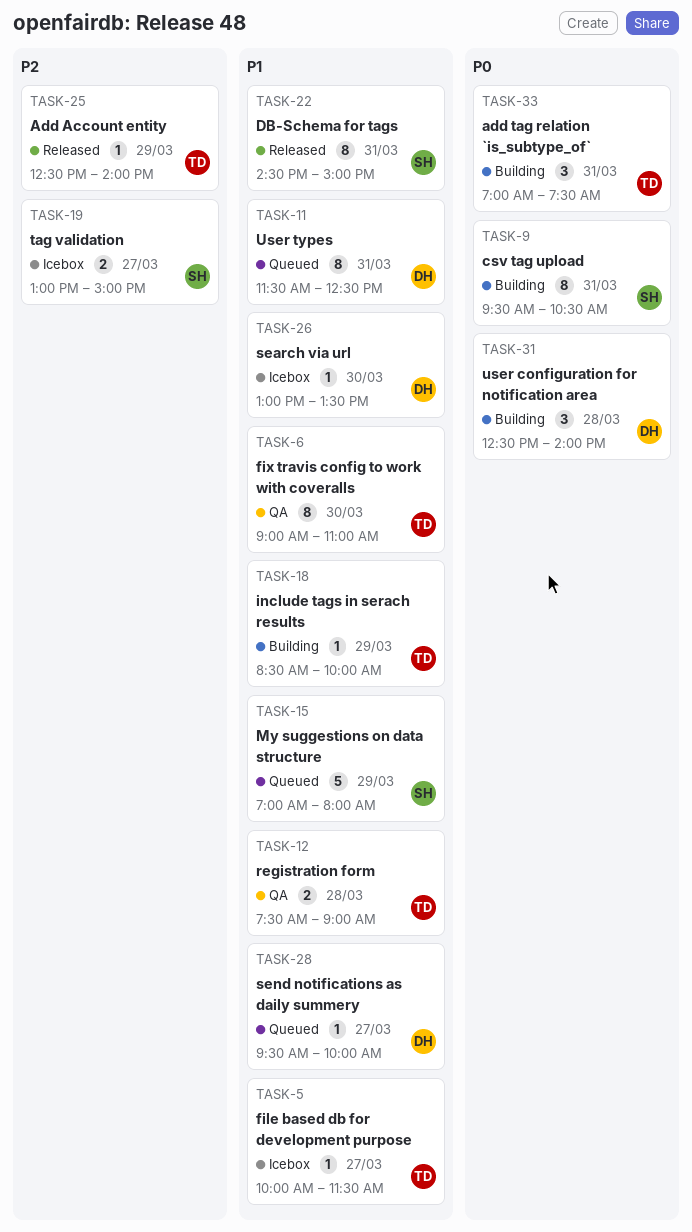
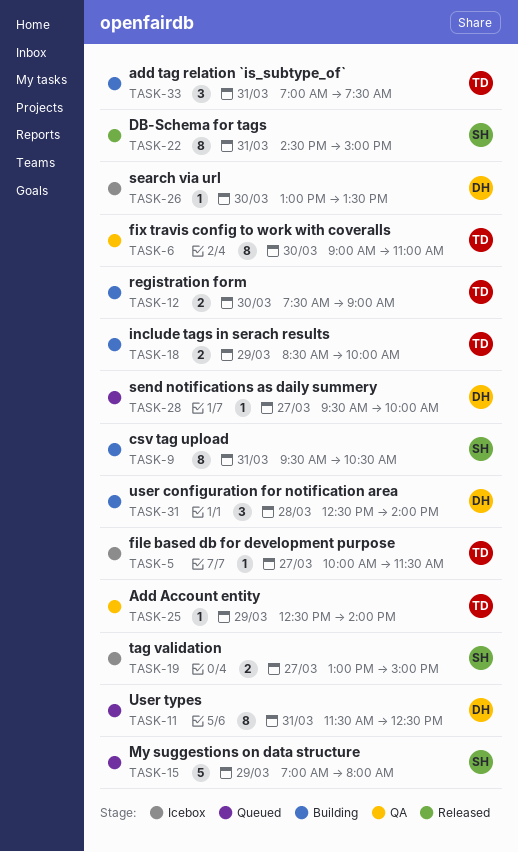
TASK-12, status: QA -> Building
TASK-12, day: Mar 28 -> Mar 30
TASK-18, estimate: 1 -> 2
TASK-25, status: Released -> QA

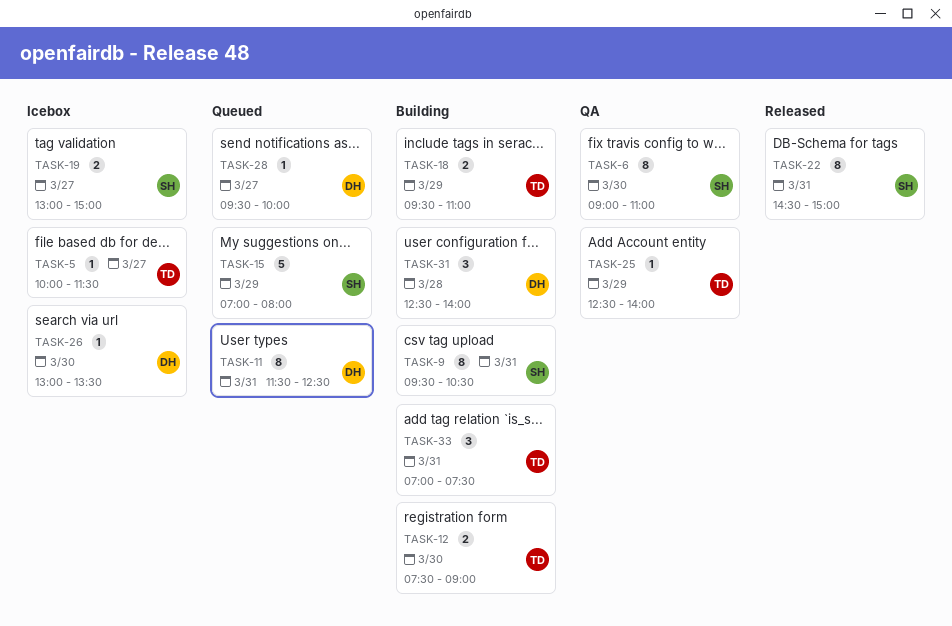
TASK-6, owner: TD -> SH
TASK-18, begins: 08:30 -> 09:30
TASK-18, ends: 10:00 -> 11:00

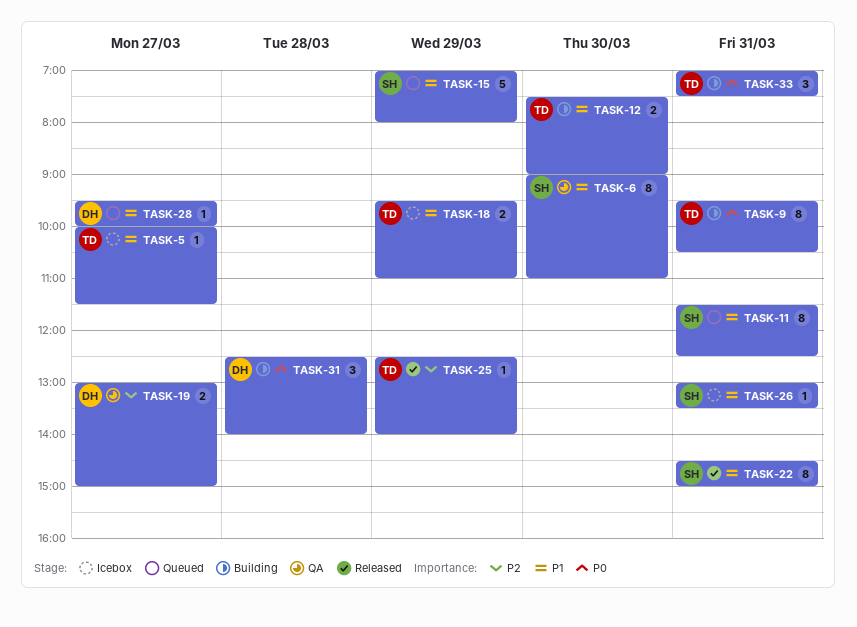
TASK-9, owner: SH -> TD
TASK-11, owner: DH -> SH
TASK-18, status: Building -> Icebox
TASK-19, status: Icebox -> QA
TASK-19, owner: SH -> DH
TASK-25, status: QA -> Released
TASK-26, owner: DH -> SH
TASK-26, day: Mar 30 -> Mar 31

